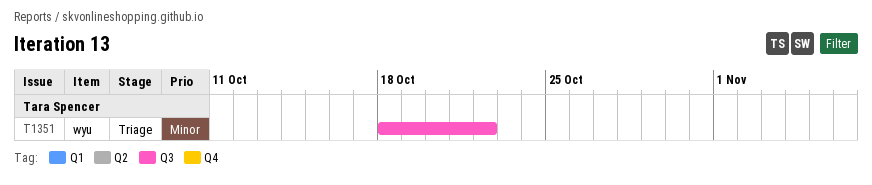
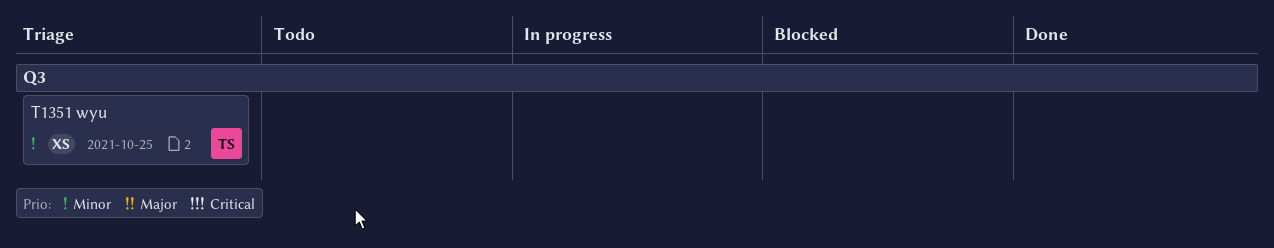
T1351, due: Oct 22 -> Oct 25

